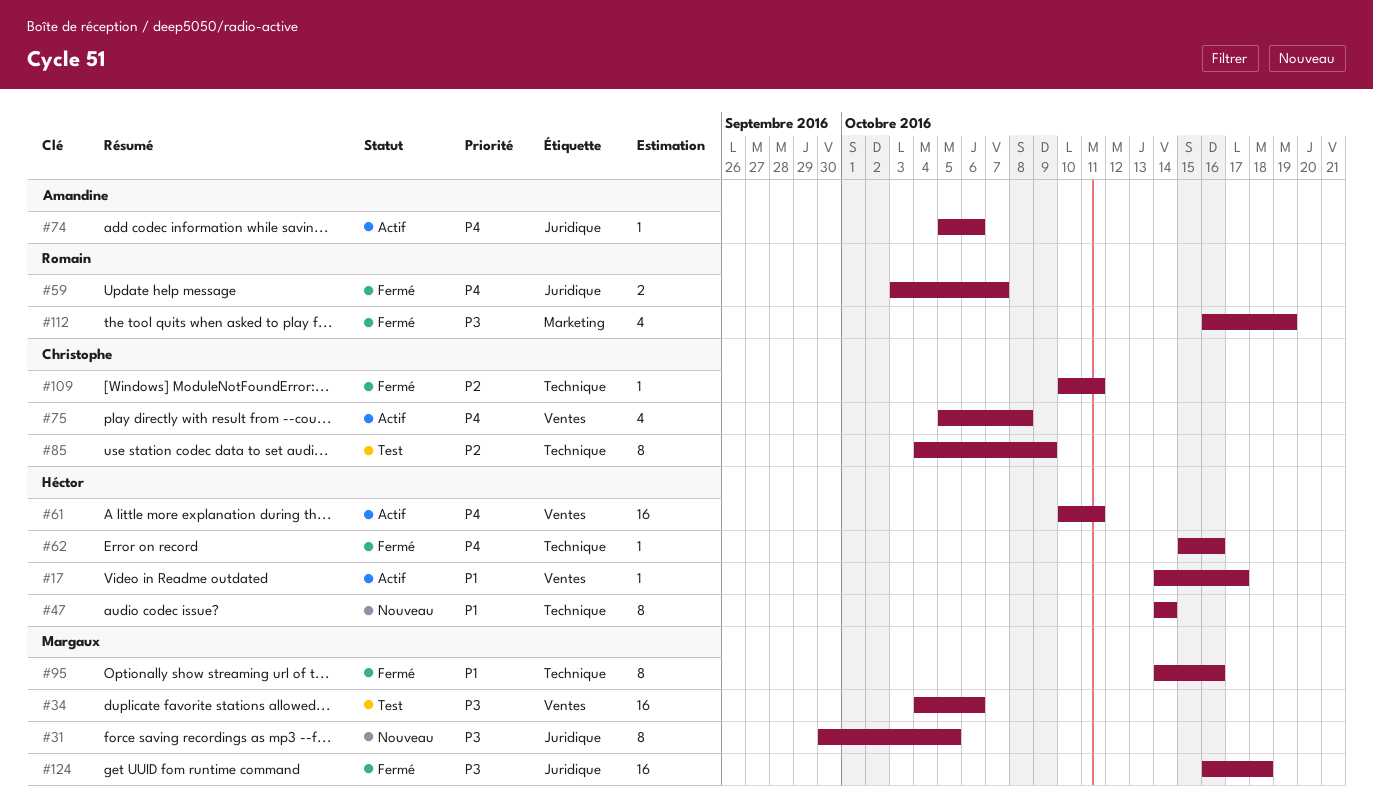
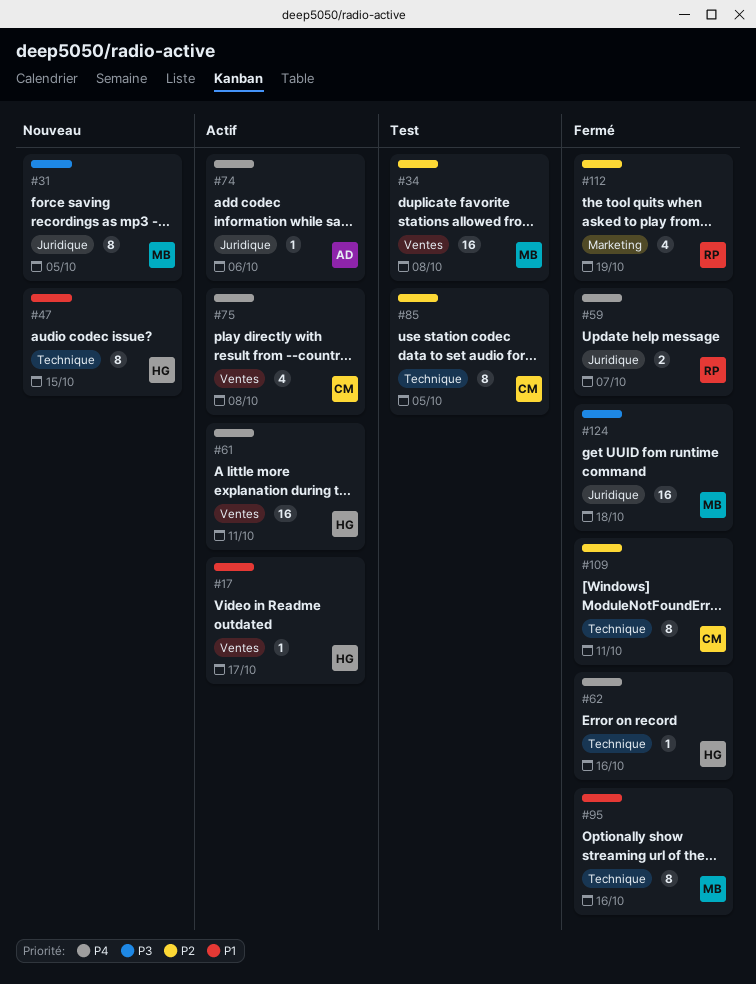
#34, priority: P3 -> P2
#34, due: Oct 6 -> Oct 8
#47, due: Oct 14 -> Oct 15
#85, due: Oct 9 -> Oct 5
#109, estimate: 1 -> 8
#112, priority: P3 -> P2

